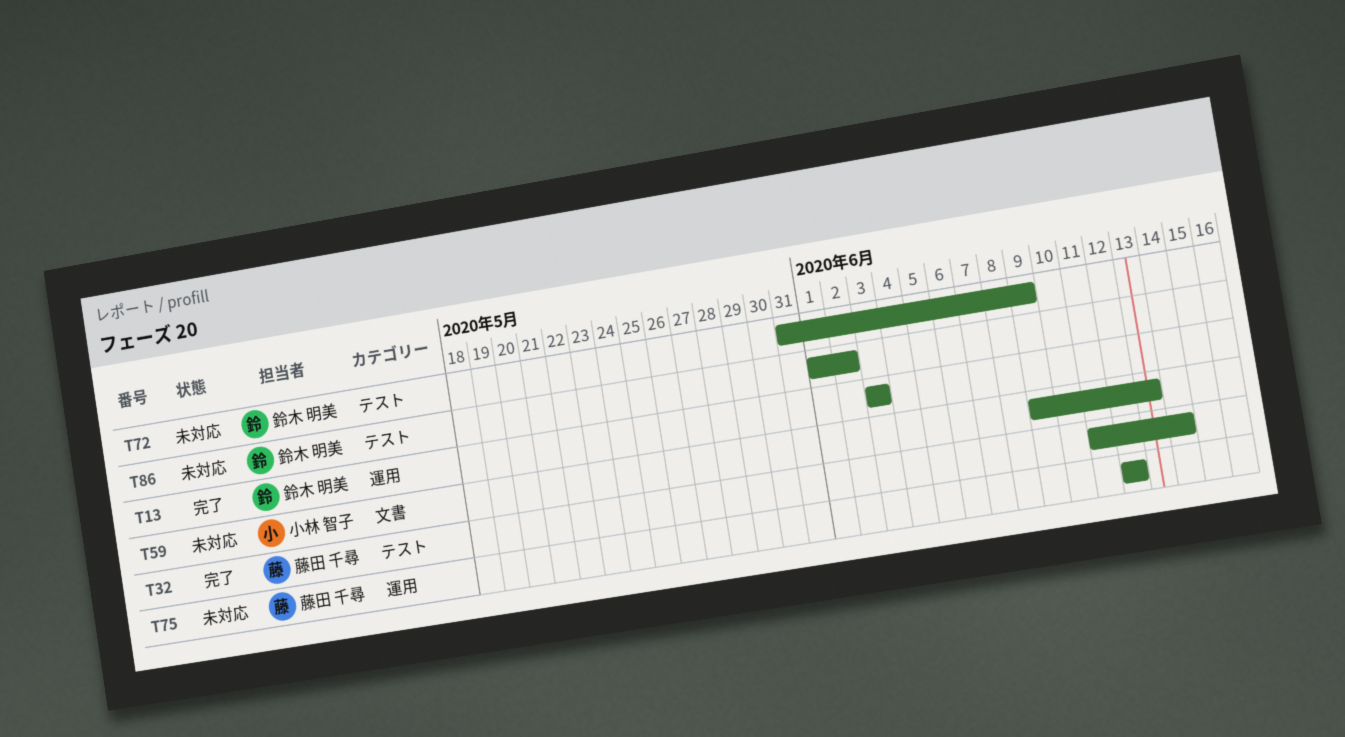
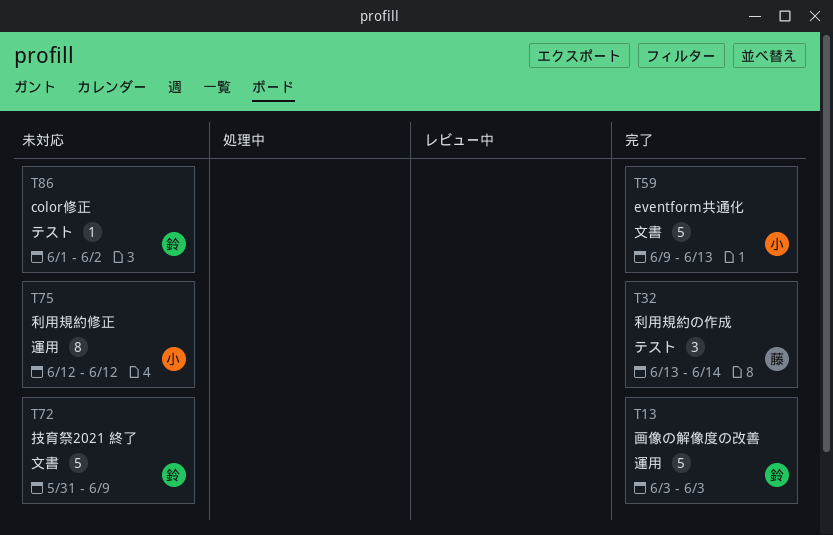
T32, start: Jun 11 -> Jun 13
T59, status: 未対応 -> 完了
T72, label: テスト -> 文書
T75, owner: 藤田 千尋 -> 小林 智子

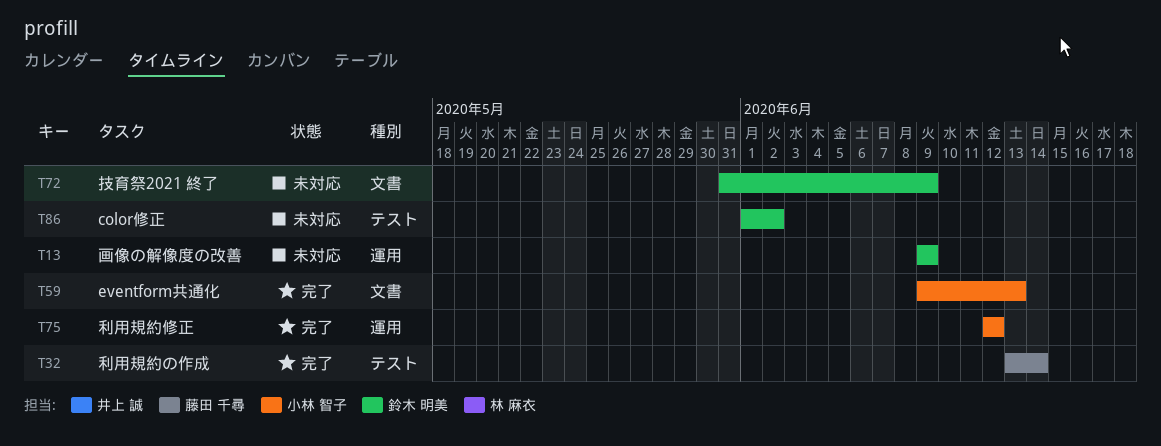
T13, status: 完了 -> 未対応
T13, start: Jun 3 -> Jun 9
T13, due: Jun 3 -> Jun 9
T75, status: 未対応 -> 完了

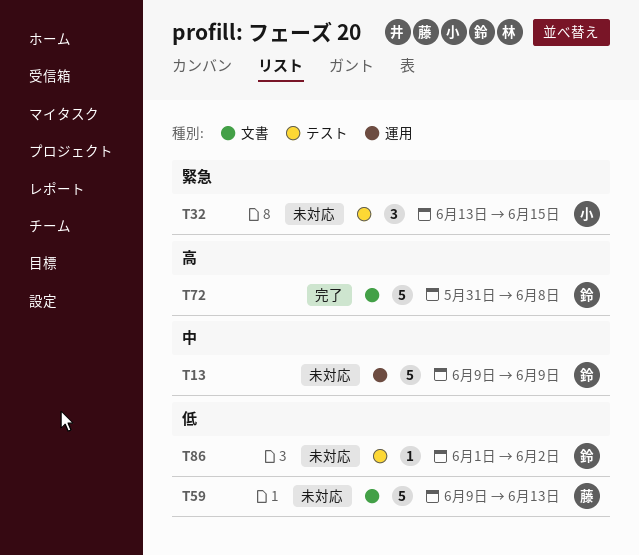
T32, status: 完了 -> 未対応
T32, owner: 藤田 千尋 -> 小林 智子
T32, due: Jun 14 -> Jun 15
T59, status: 完了 -> 未対応
T59, owner: 小林 智子 -> 藤田 千尋
T72, status: 未対応 -> 完了
T72, due: Jun 9 -> Jun 8
T75: present -> none

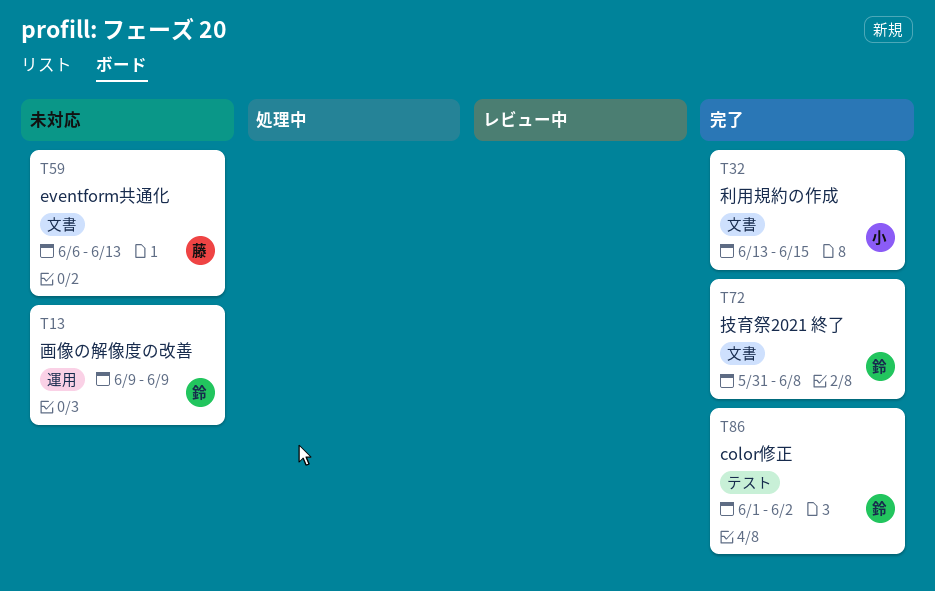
T32, status: 未対応 -> 完了
T32, label: テスト -> 文書
T59, start: Jun 9 -> Jun 6
T86, status: 未対応 -> 完了

